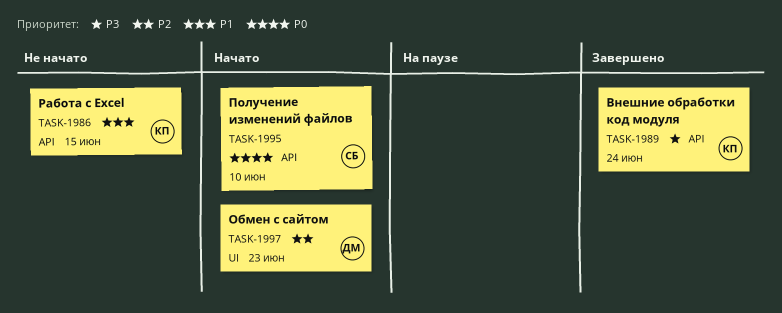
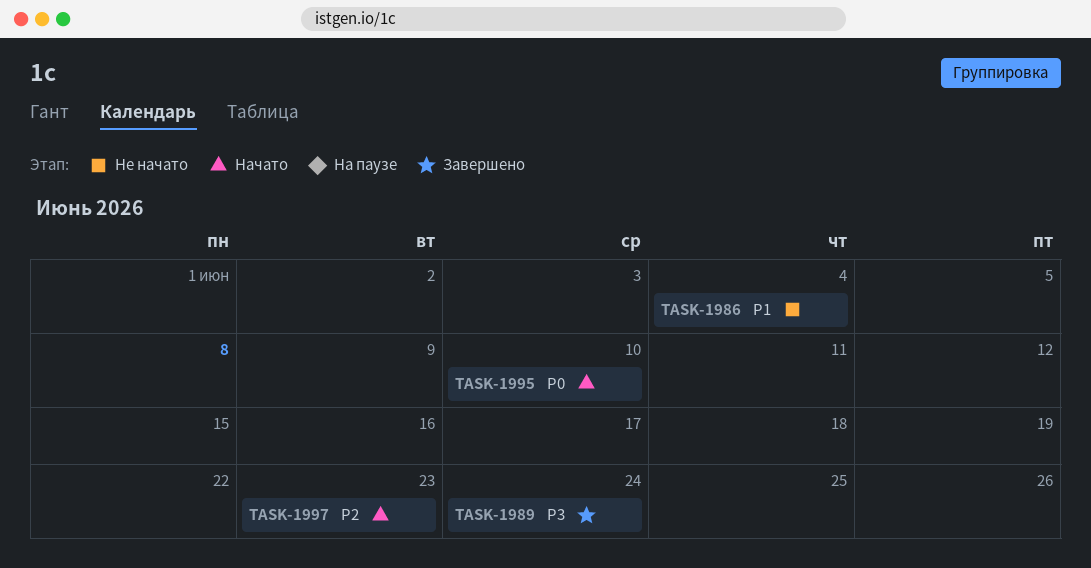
TASK-1986, due: Jun 15 -> Jun 4

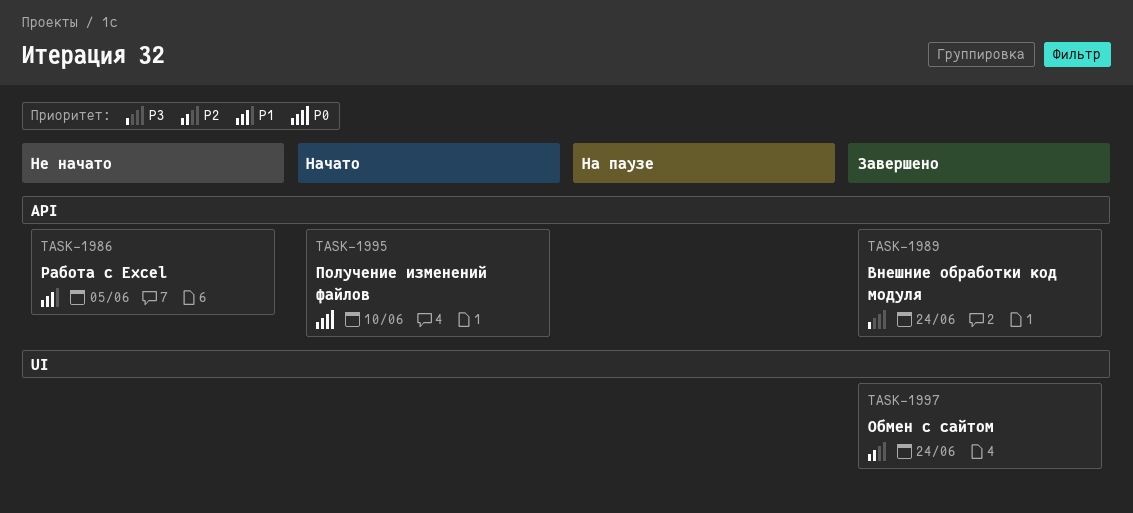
TASK-1986, due: Jun 4 -> Jun 5
TASK-1997, status: Начато -> Завершено
TASK-1997, due: Jun 23 -> Jun 24

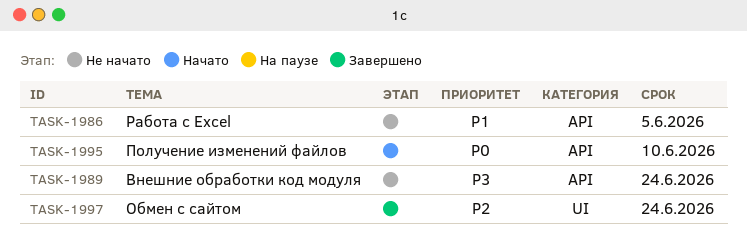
TASK-1989, status: Завершено -> Не начато

